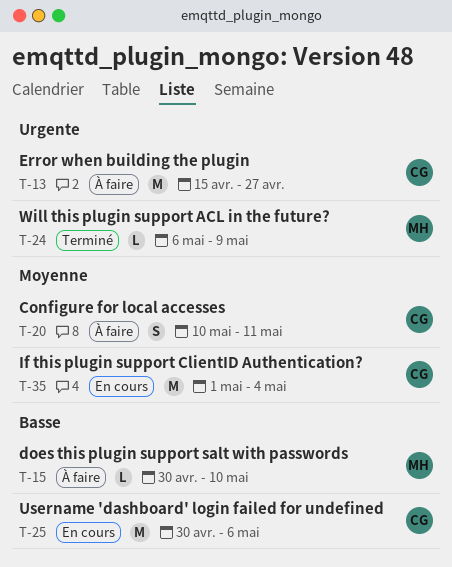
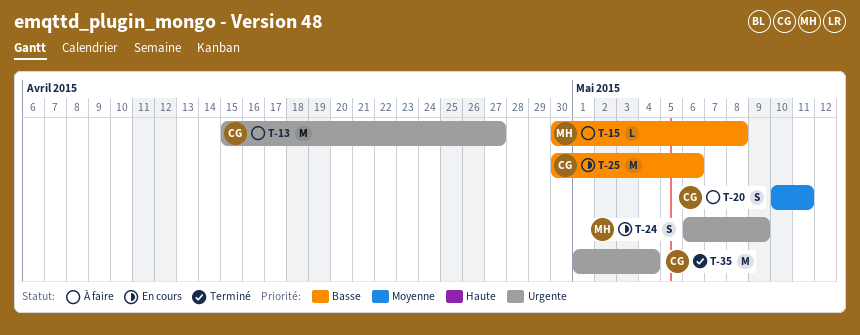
T-15, due: May 10 -> May 8
T-24, status: Terminé -> En cours
T-24, estimate: L -> S
T-35, status: En cours -> Terminé
T-35, priority: Moyenne -> Urgente

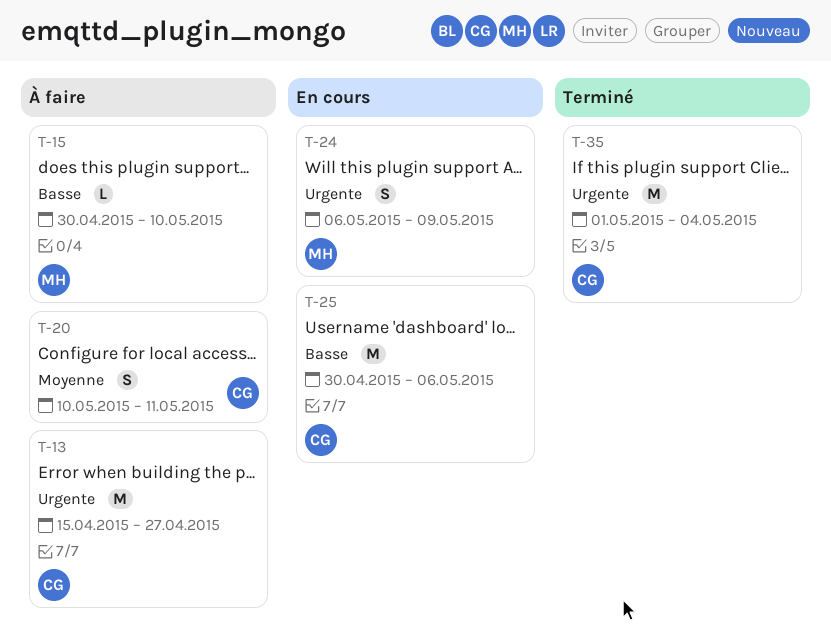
T-15, due: May 8 -> May 10

